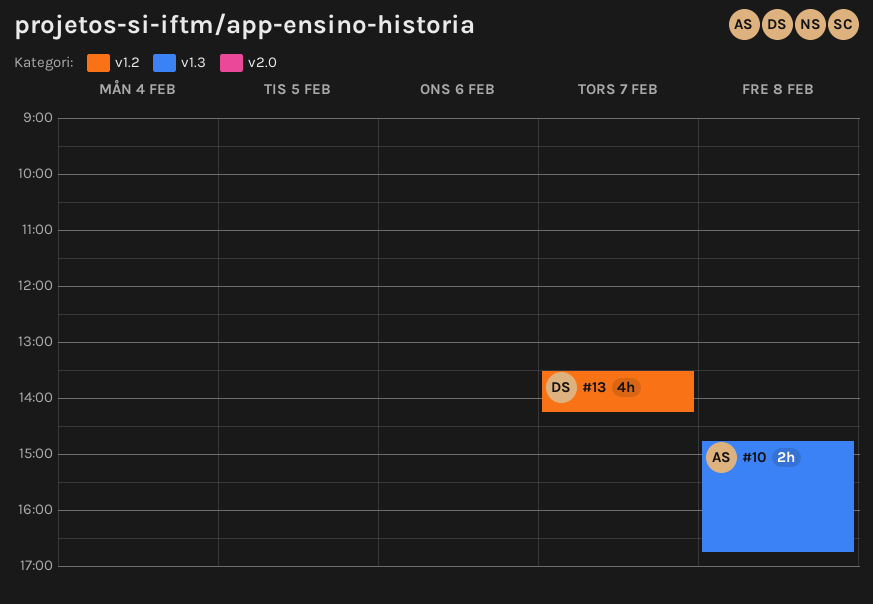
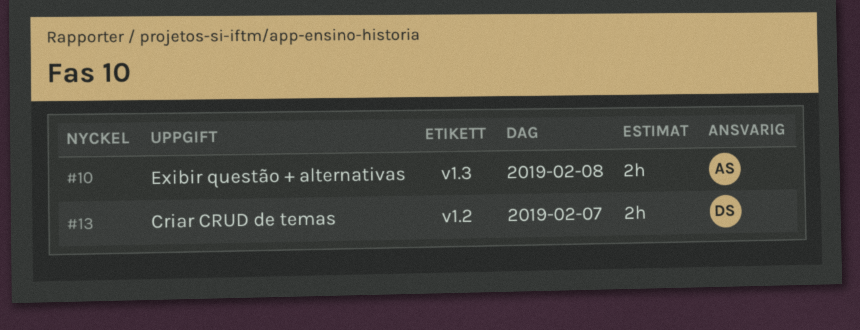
#13, estimate: 4h -> 2h

